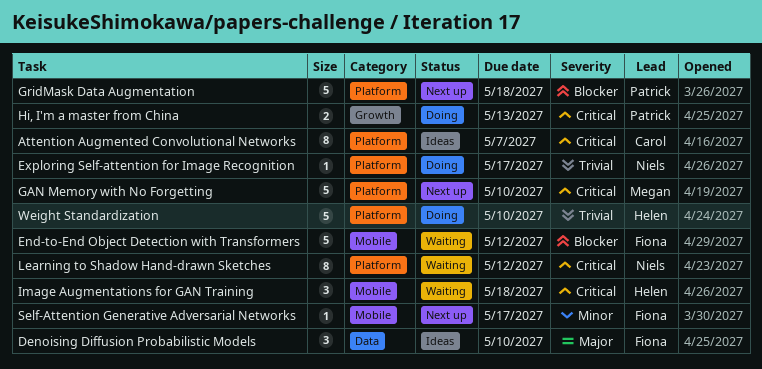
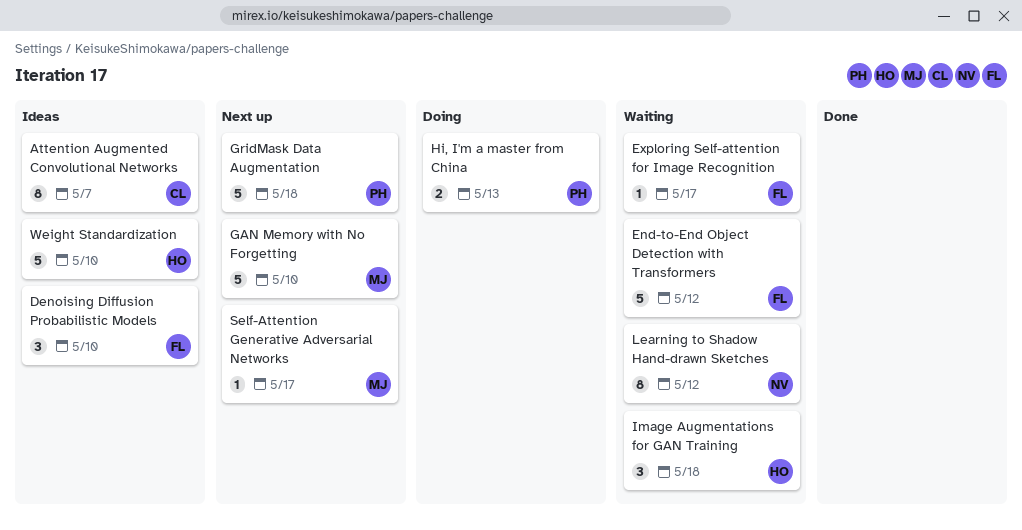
Exploring Self-attention for Image Recognition, status: Doing -> Waiting
Exploring Self-attention for Image Recognition, owner: Niels -> Fiona
Self-Attention Generative Adversarial Networks, owner: Fiona -> Megan
Weight Standardization, status: Doing -> Ideas

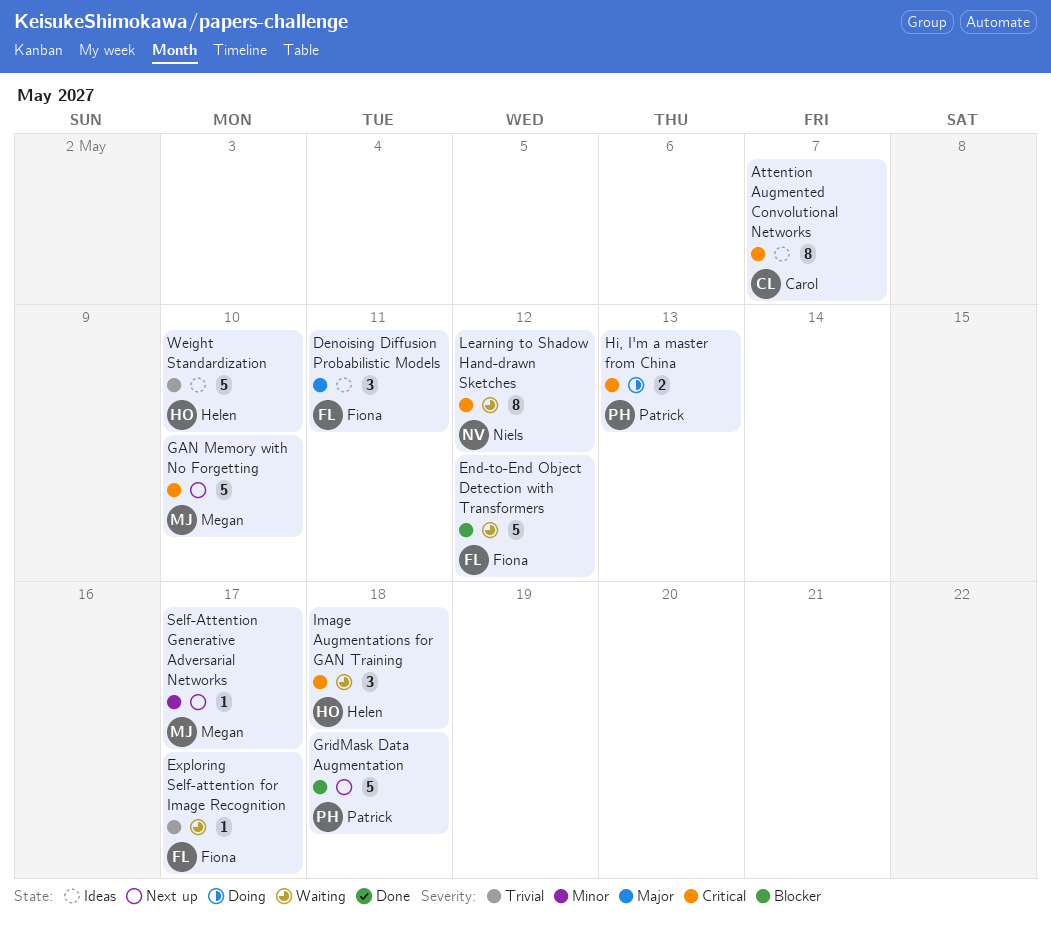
Denoising Diffusion Probabilistic Models, due: May 10 -> May 11

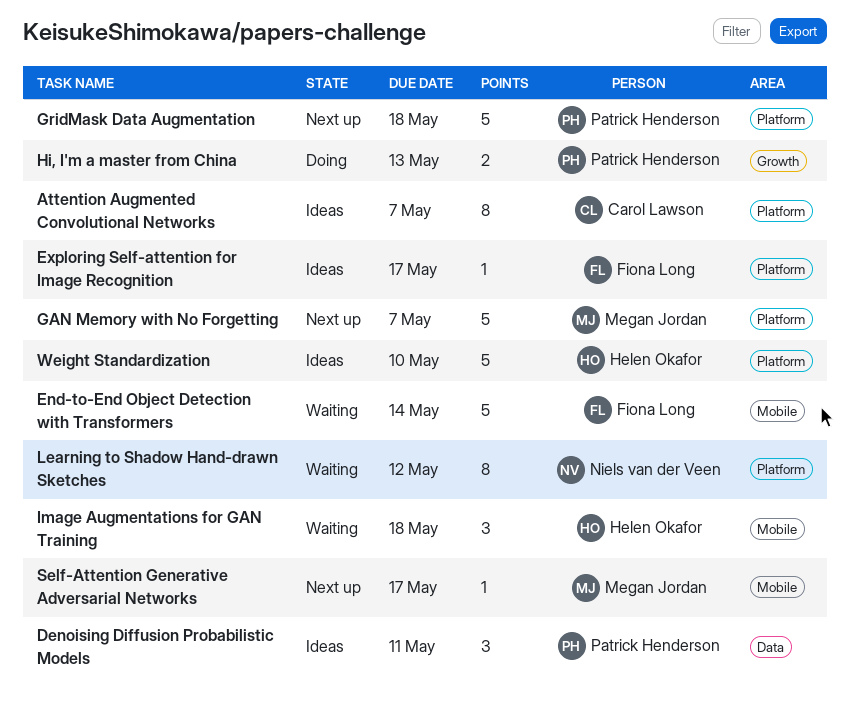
Denoising Diffusion Probabilistic Models, owner: Fiona Long -> Patrick Henderson
End-to-End Object Detection with Transformers, due: May 12 -> May 14
Exploring Self-attention for Image Recognition, status: Waiting -> Ideas
GAN Memory with No Forgetting, due: May 10 -> May 7

